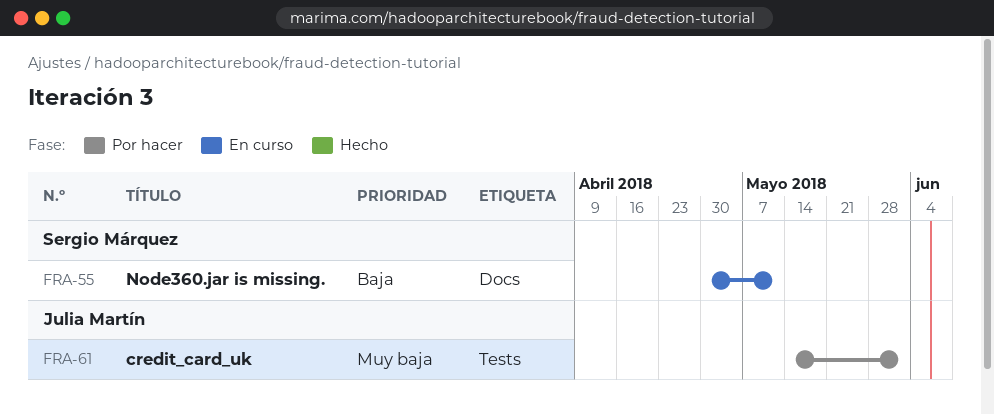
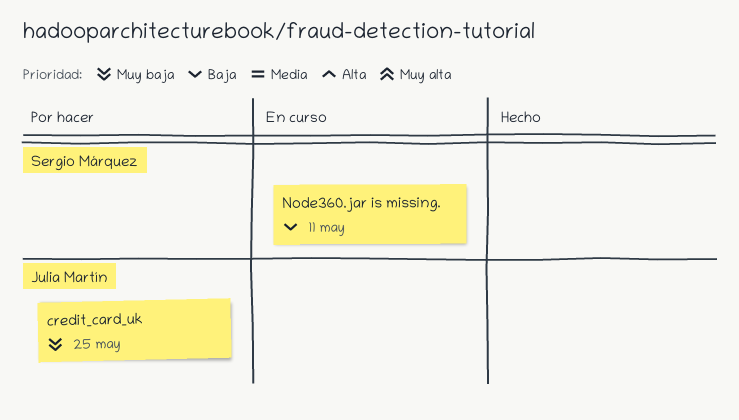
credit_card_uk, due: Jun 1 -> May 25

